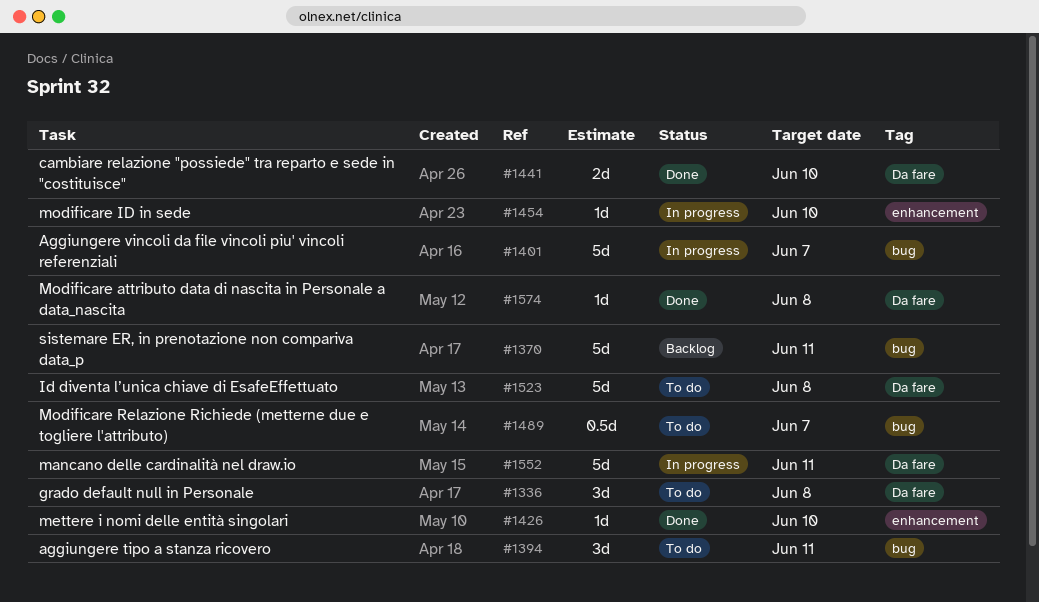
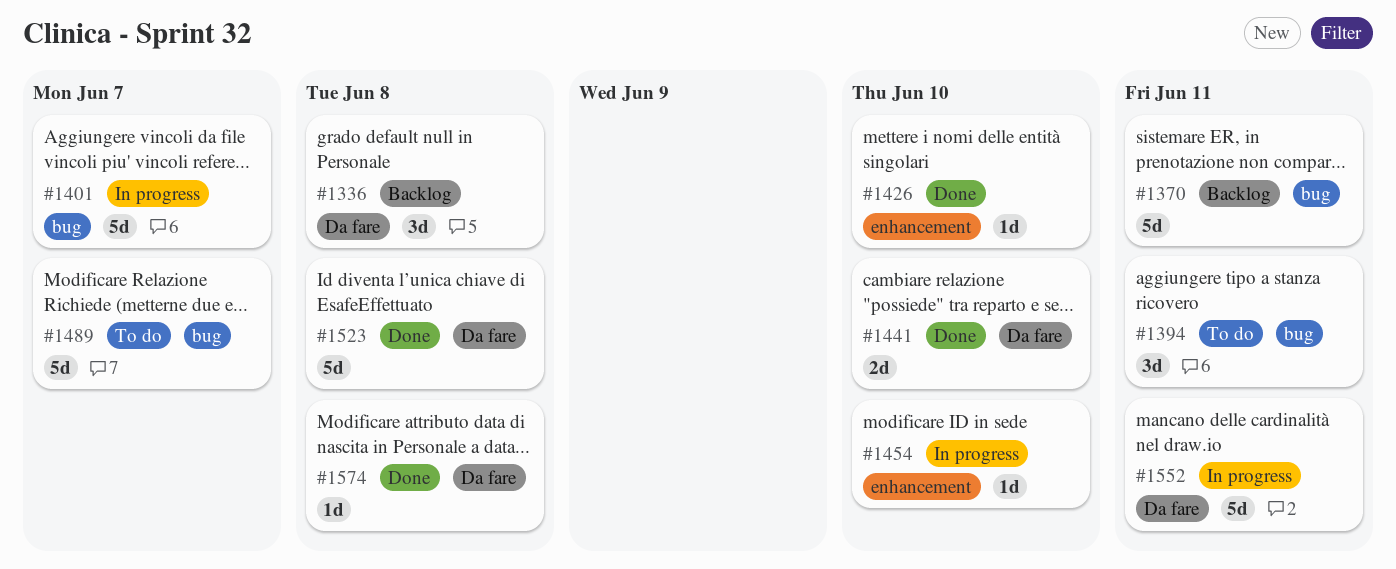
#1336, status: To do -> Backlog
#1489, estimate: 0.5d -> 5d
#1523, status: To do -> Done

